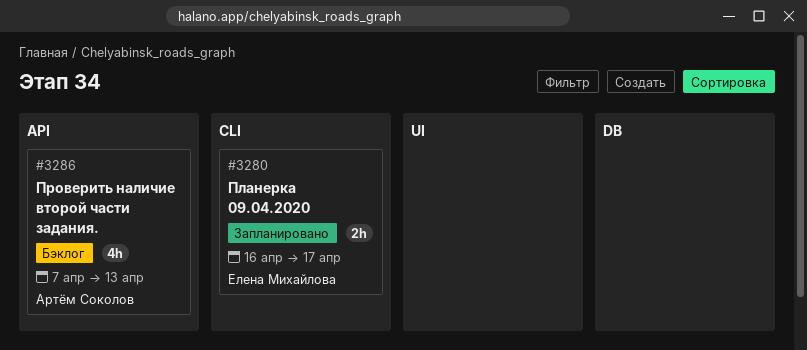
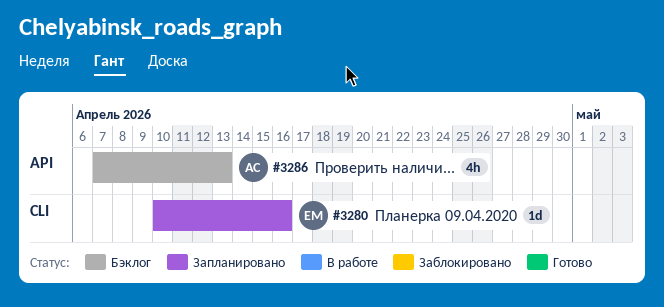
#3280, estimate: 2h -> 1d
#3280, start: Apr 16 -> Apr 10
#3280, due: Apr 17 -> Apr 16

